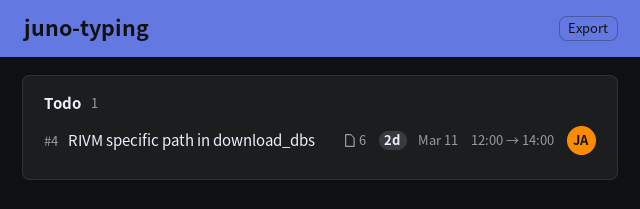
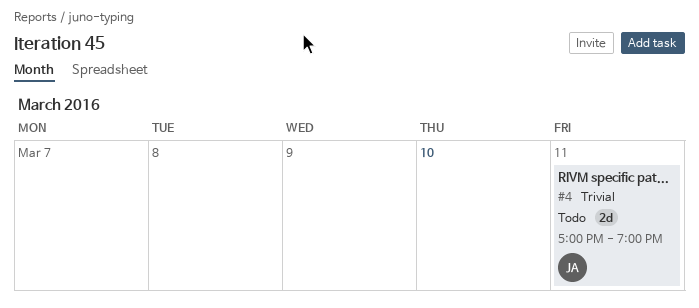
#4, begins: 12:00 -> 17:00
#4, ends: 14:00 -> 19:00

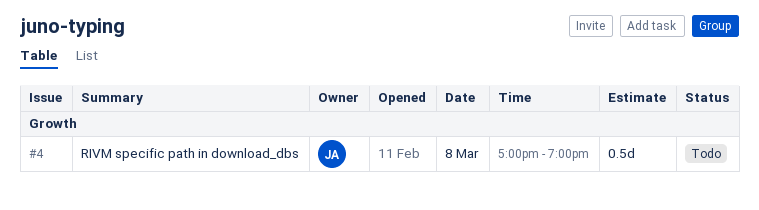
#4, estimate: 2d -> 0.5d
#4, day: Mar 11 -> Mar 8

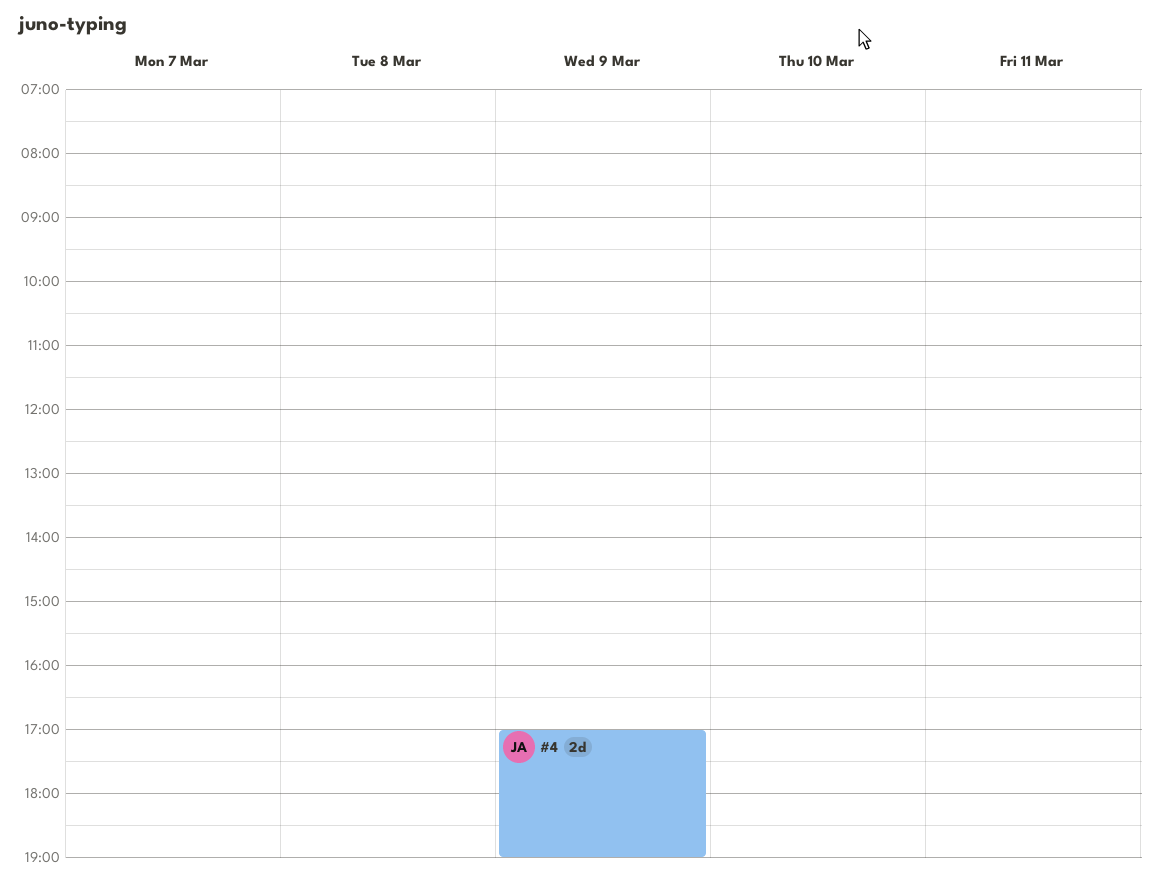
#4, estimate: 0.5d -> 2d
#4, day: Mar 8 -> Mar 9

